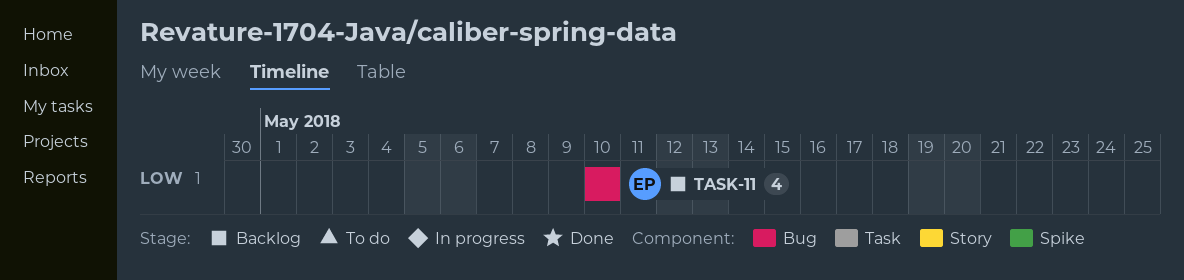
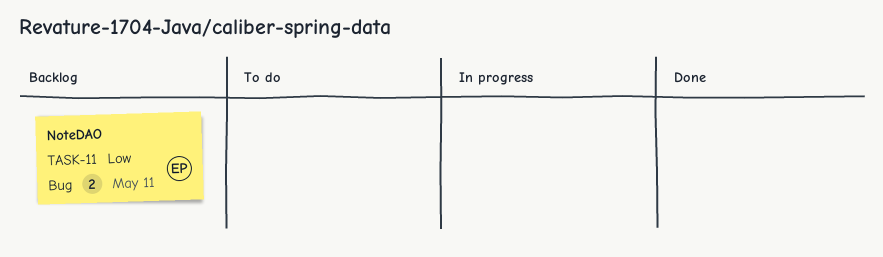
TASK-11, estimate: 4 -> 2
TASK-11, due: May 10 -> May 11

